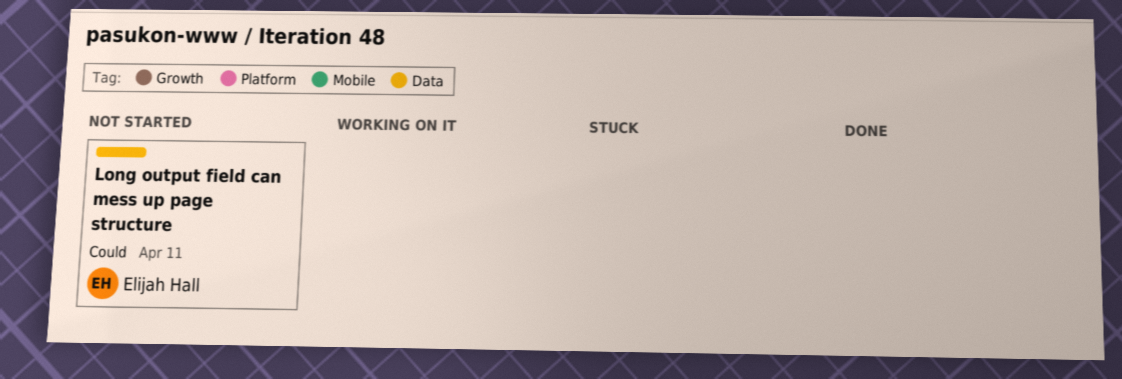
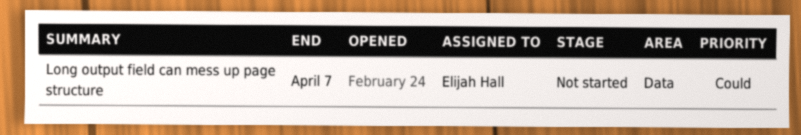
Long output field can mess up page structure, due: Apr 11 -> Apr 7

